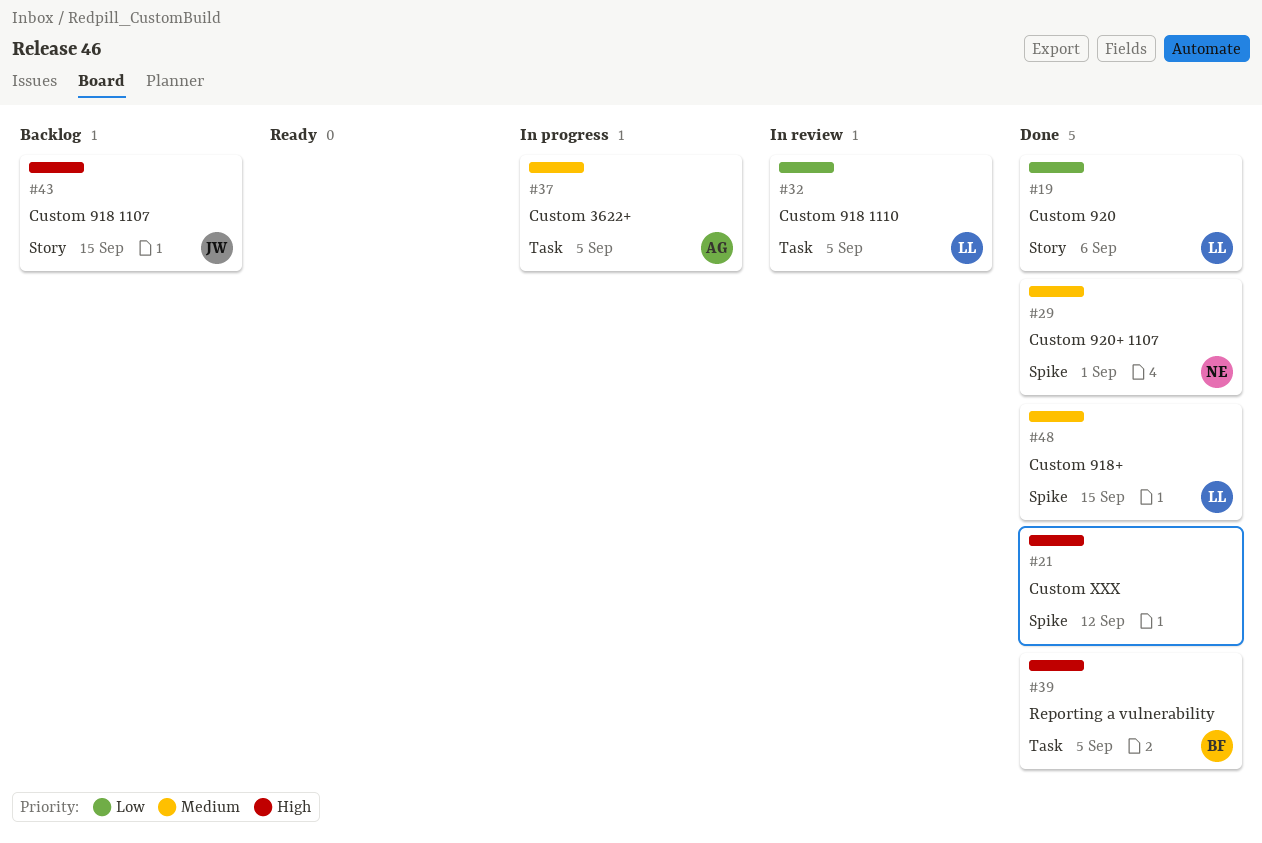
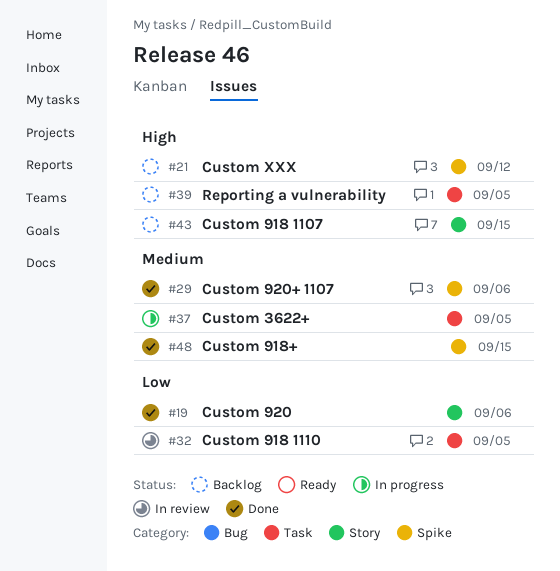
#21, status: Done -> Backlog
#29, due: Sep 1 -> Sep 6
#39, status: Done -> Backlog

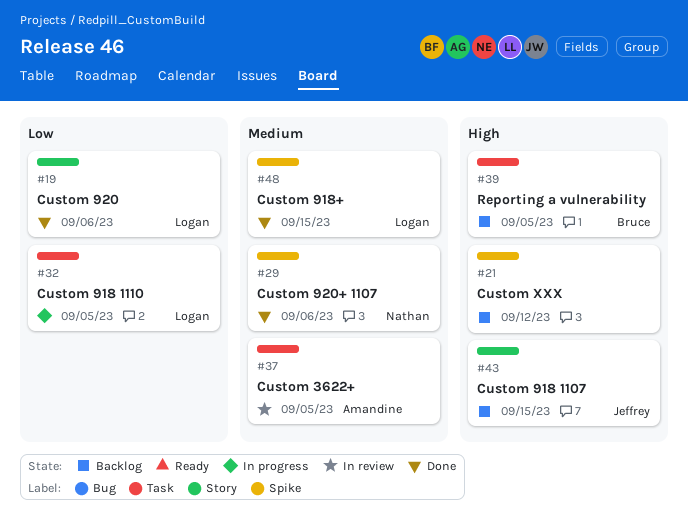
#32, status: In review -> In progress
#37, status: In progress -> In review

